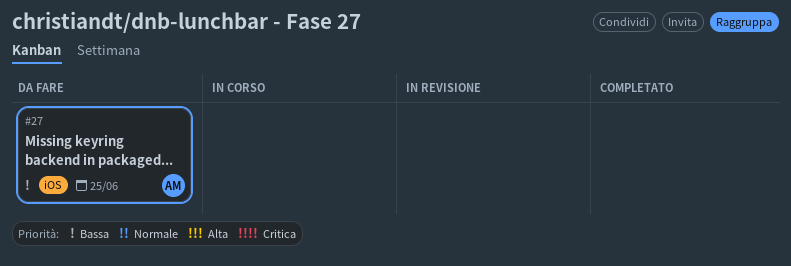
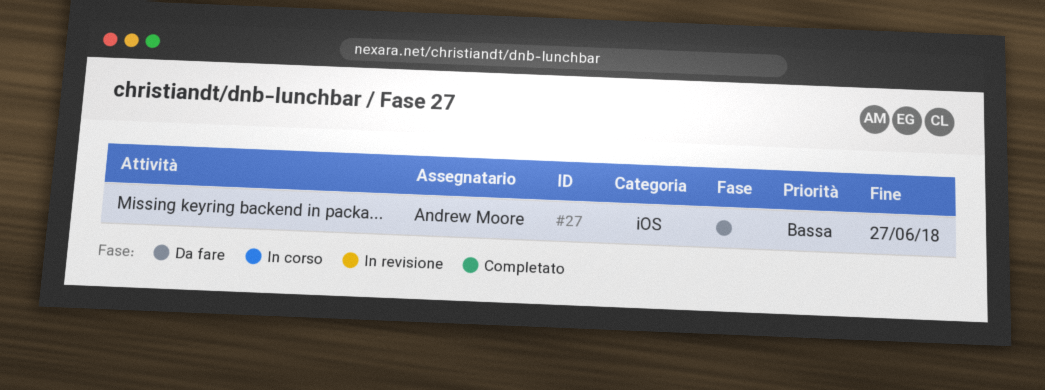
#27, due: Jun 25 -> Jun 27

